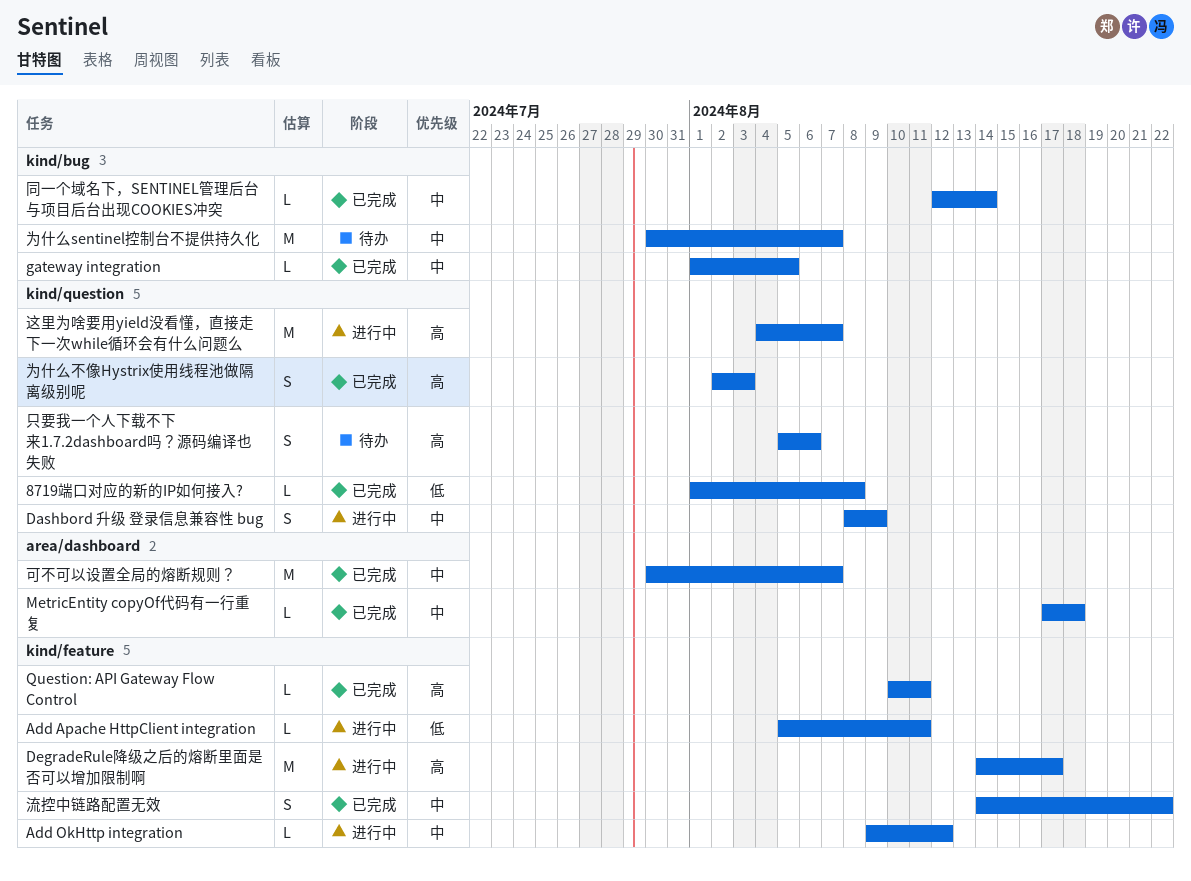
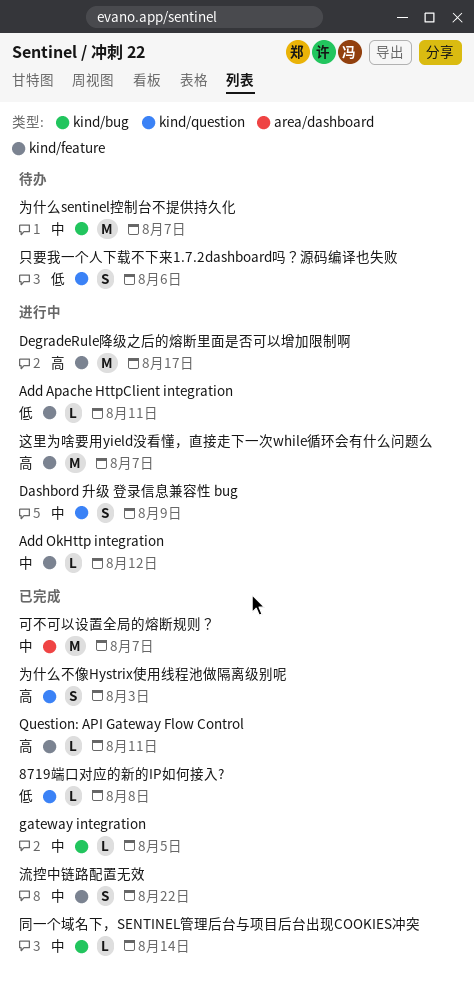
MetricEntity copyOf代码有一行重复: present -> none
只要我一个人下载不下来1.7.2dashboard吗？源码编译也失败, priority: 高 -> 低
这里为啥要用yield没看懂，直接走下一次while循环会有什么问题么, label: kind/question -> kind/feature

